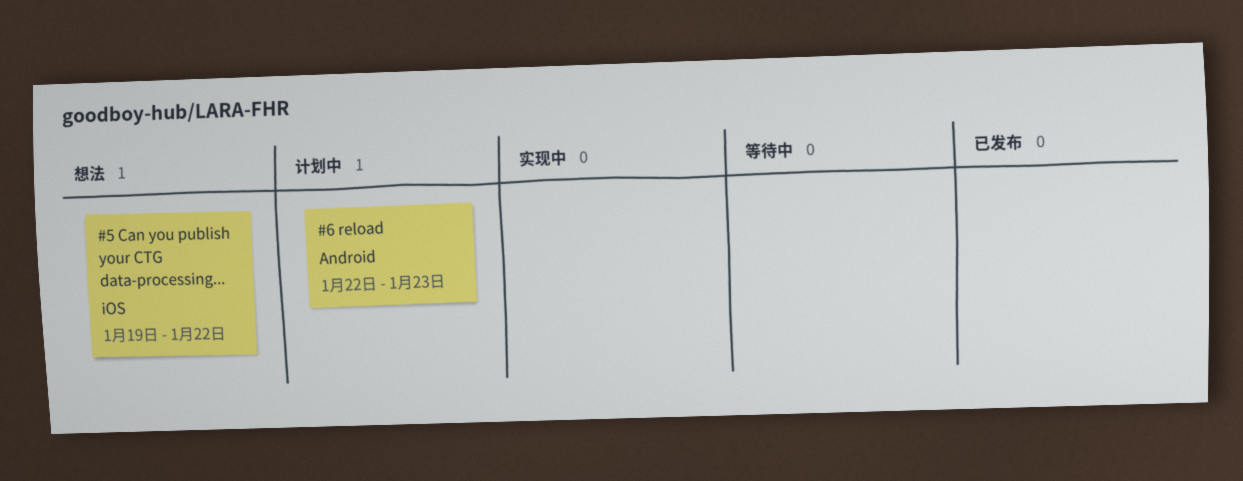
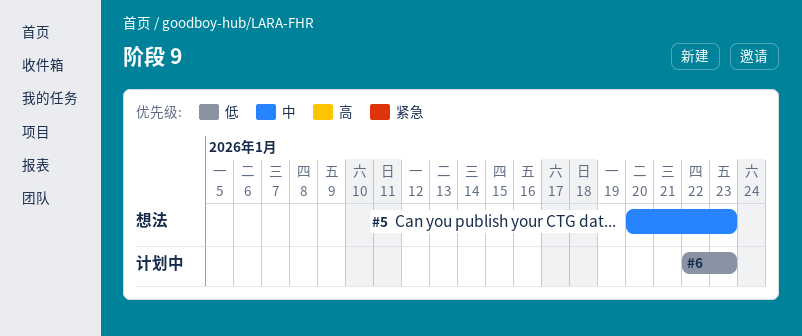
#5, start: Jan 19 -> Jan 20
#5, due: Jan 22 -> Jan 23

